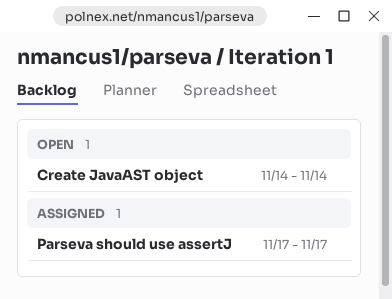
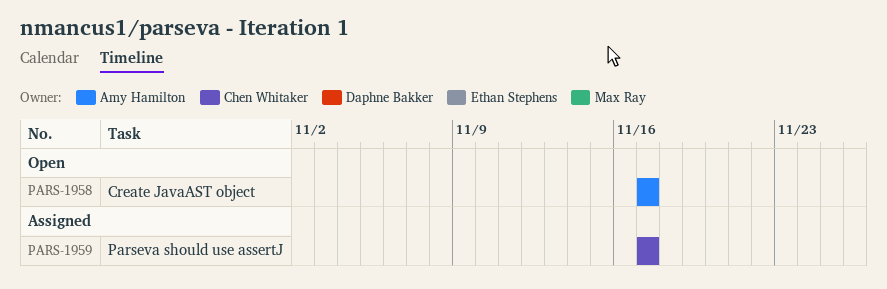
Create JavaAST object, start: Nov 14 -> Nov 17
Create JavaAST object, due: Nov 14 -> Nov 17

